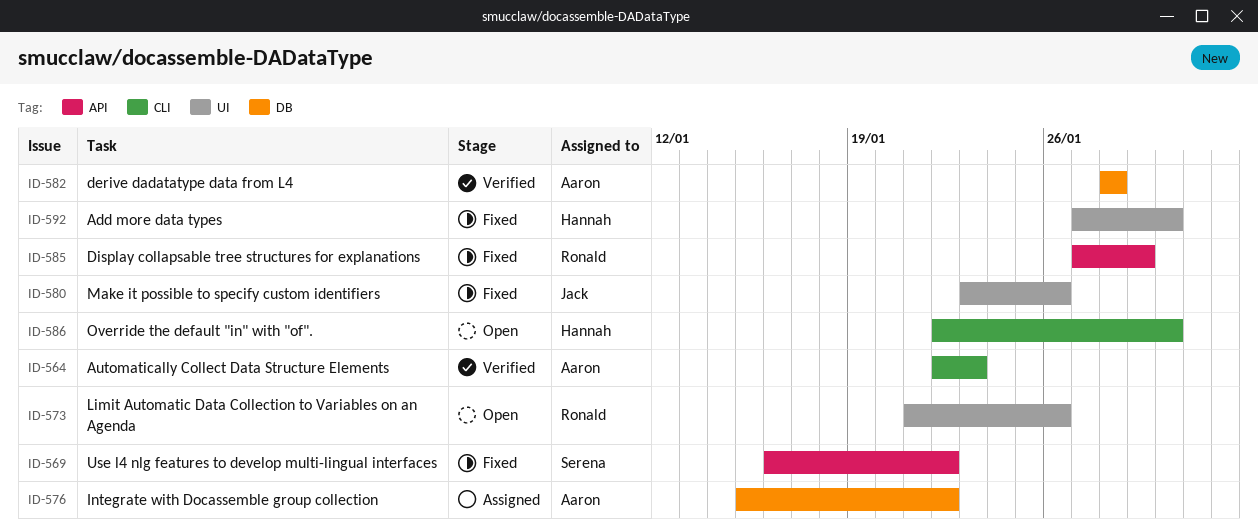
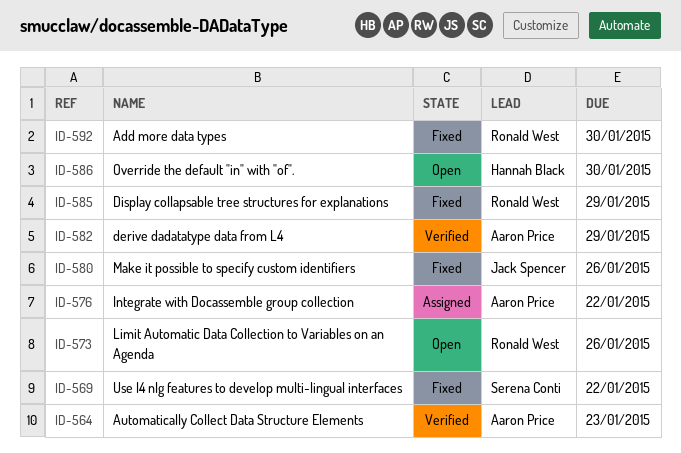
ID-582, due: Jan 28 -> Jan 29
ID-592, owner: Hannah Black -> Ronald West

